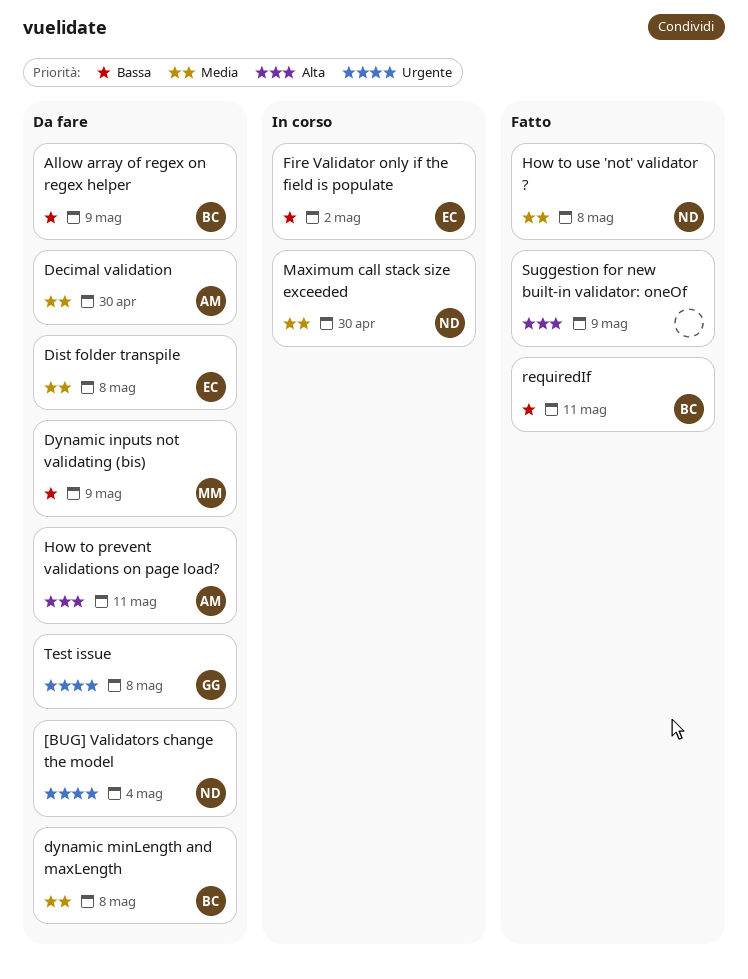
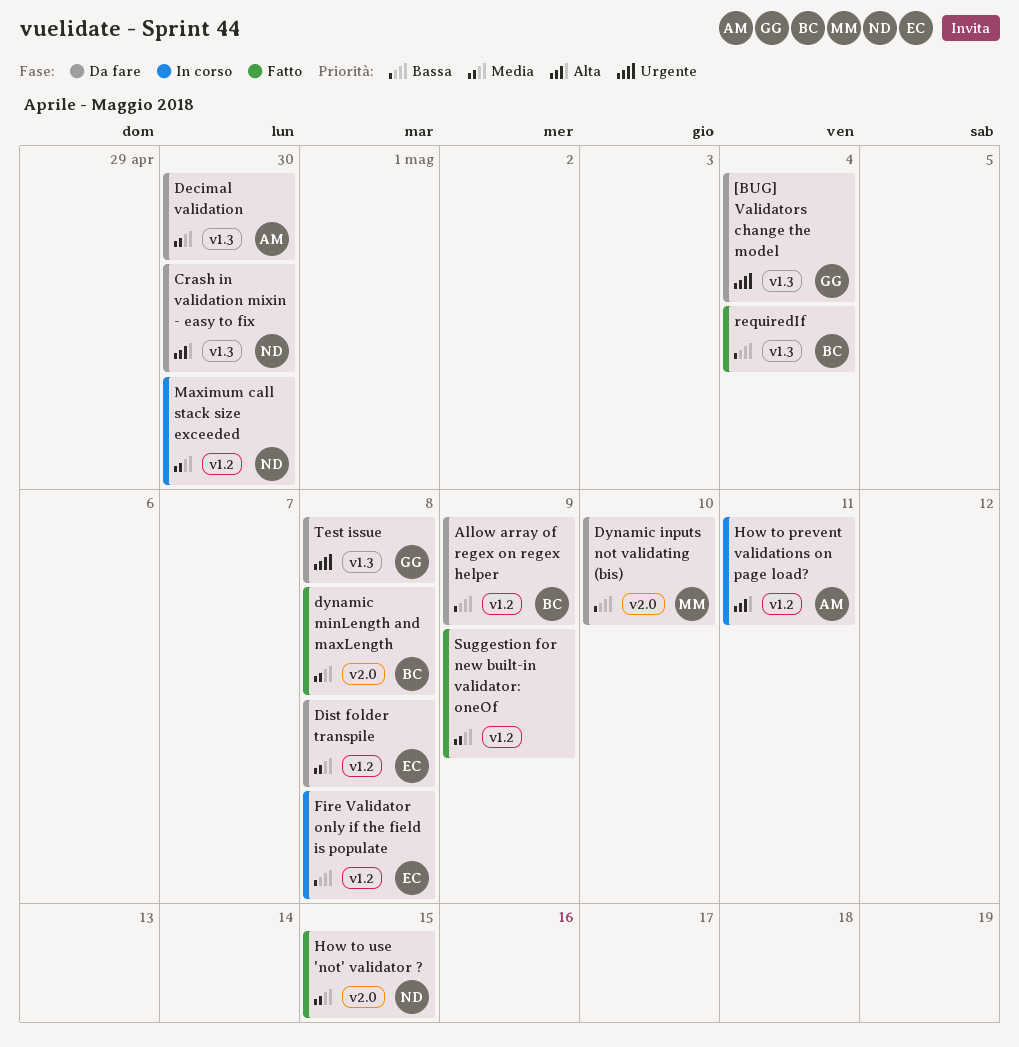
[BUG] Validators change the model, owner: ND -> GG
Crash in validation mixin - easy to fix: none -> present
Dynamic inputs not validating (bis), due: May 9 -> May 10
dynamic minLength and maxLength, status: Da fare -> Fatto
Fire Validator only if the field is populate, due: May 2 -> May 8
How to prevent validations on page load?, status: Da fare -> In corso
How to use 'not' validator ?, due: May 8 -> May 15
requiredIf, due: May 11 -> May 4
Suggestion for new built-in validator: oneOf, priority: Alta -> Media

